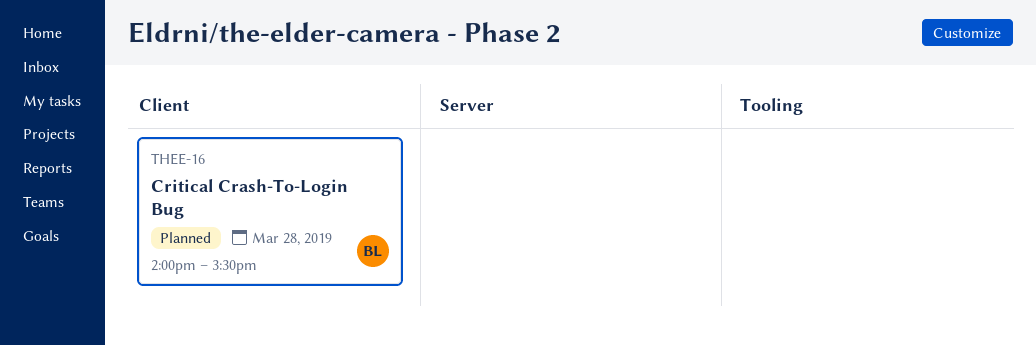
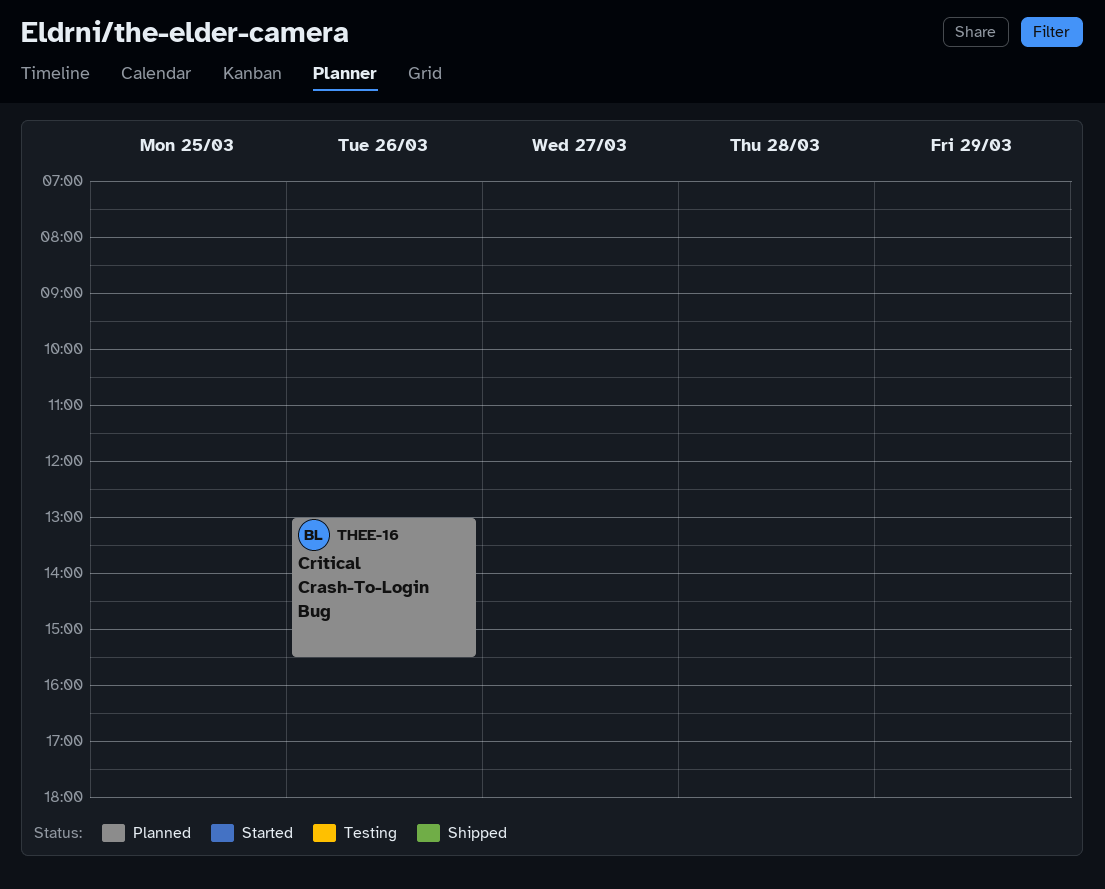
THEE-16, day: Mar 28 -> Mar 26
THEE-16, begins: 14:00 -> 13:00

